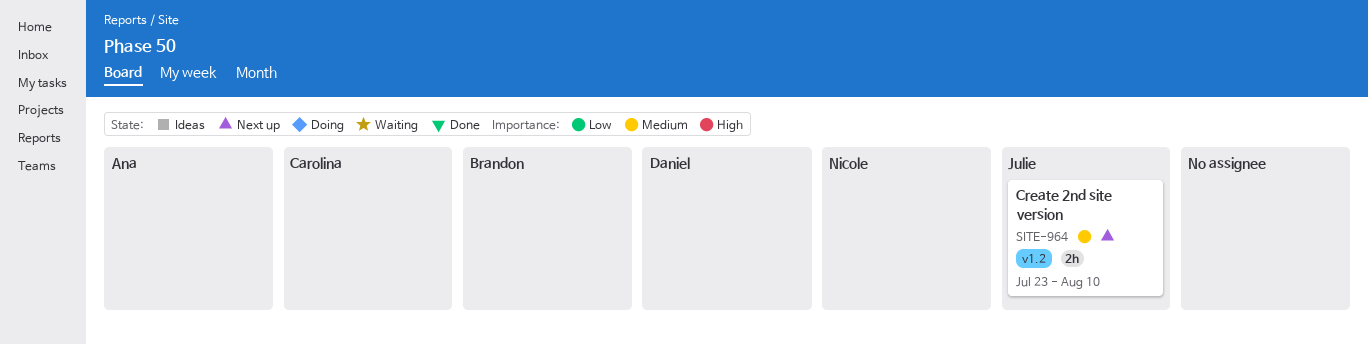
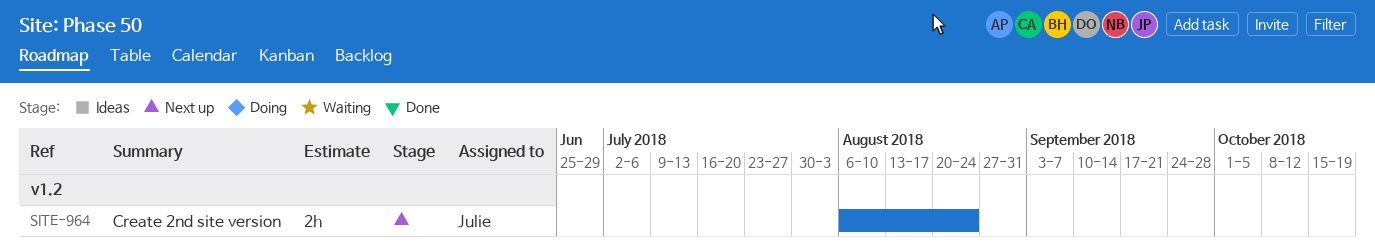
SITE-964, start: Jul 23 -> Aug 6
SITE-964, due: Aug 10 -> Aug 24

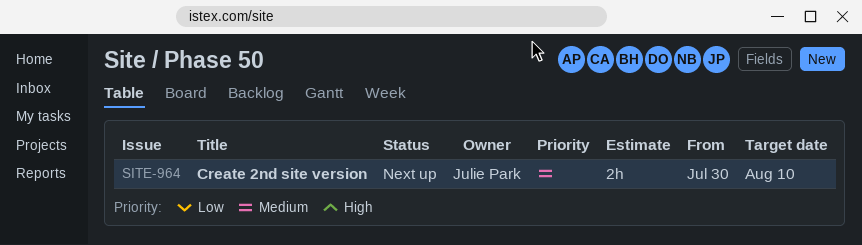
SITE-964, start: Aug 6 -> Jul 30
SITE-964, due: Aug 24 -> Aug 10

